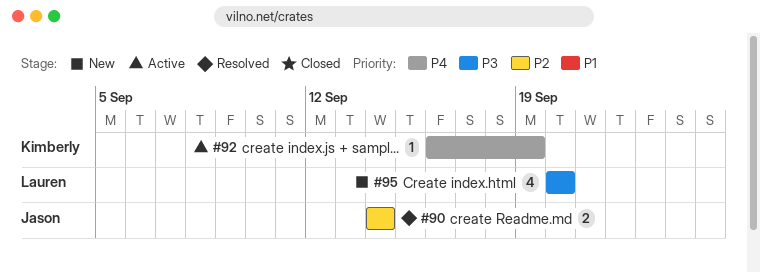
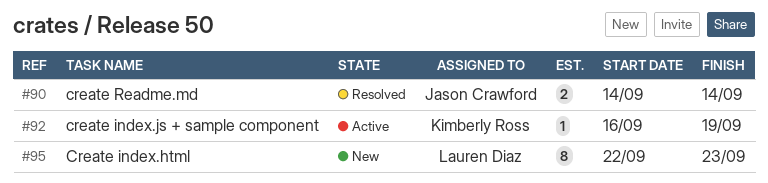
#95, estimate: 4 -> 8
#95, start: Sep 20 -> Sep 22
#95, due: Sep 20 -> Sep 23

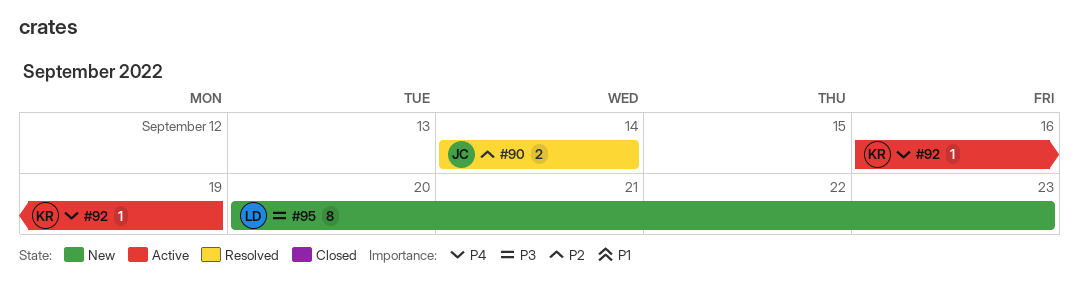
#95, start: Sep 22 -> Sep 20

